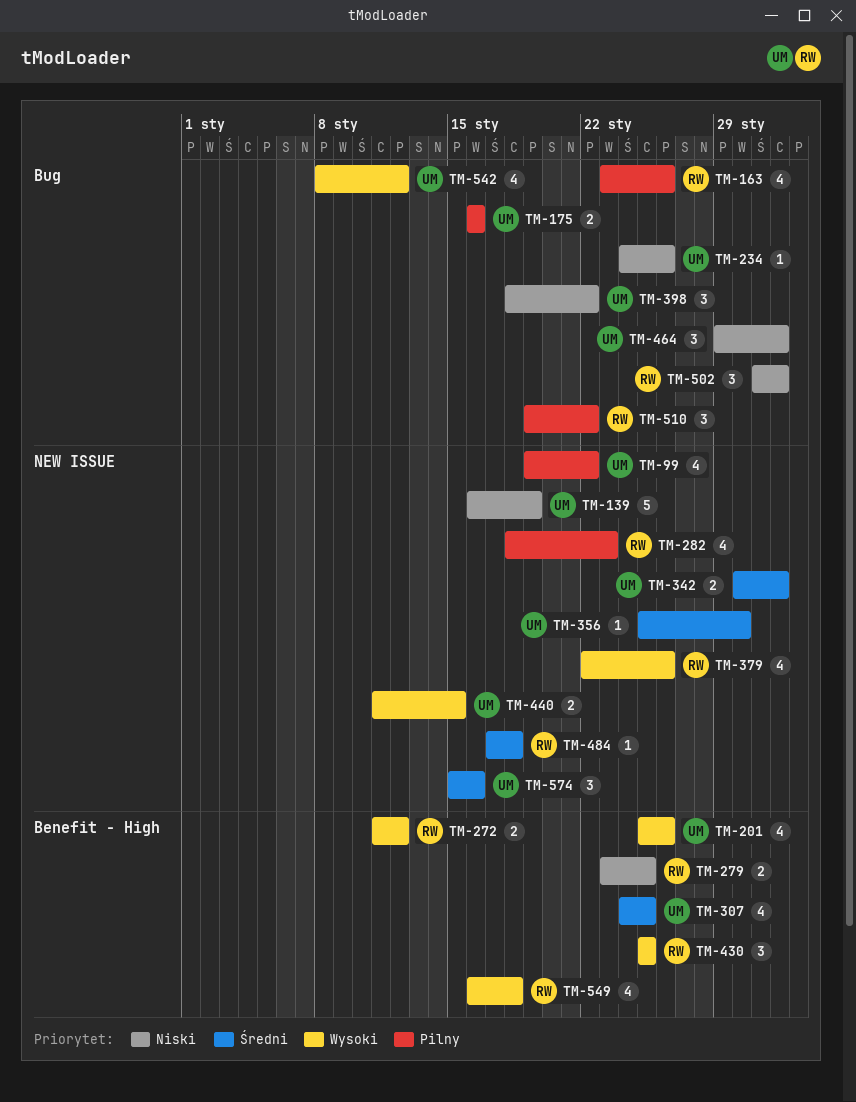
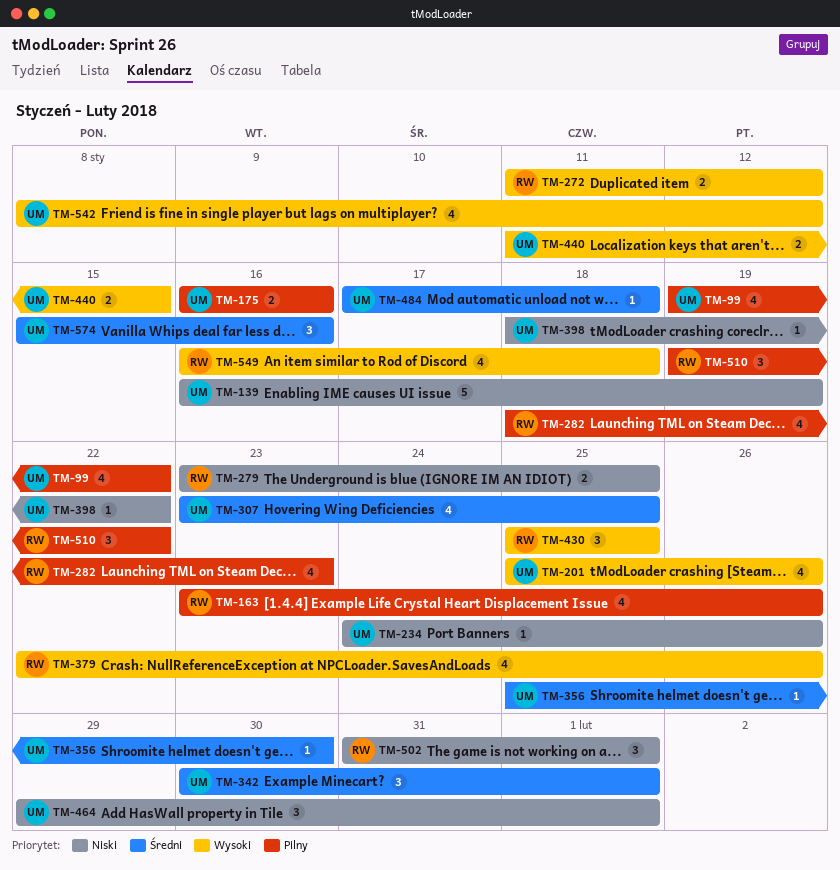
TM-307, start: Jan 24 -> Jan 23
TM-342, estimate: 2 -> 3
TM-398, estimate: 3 -> 1
TM-484, owner: RW -> UM

